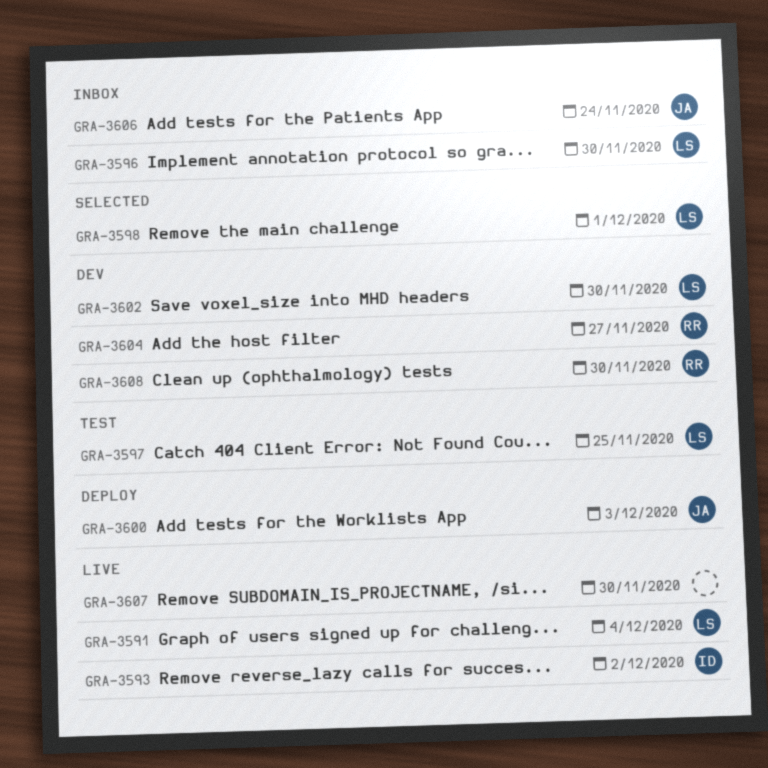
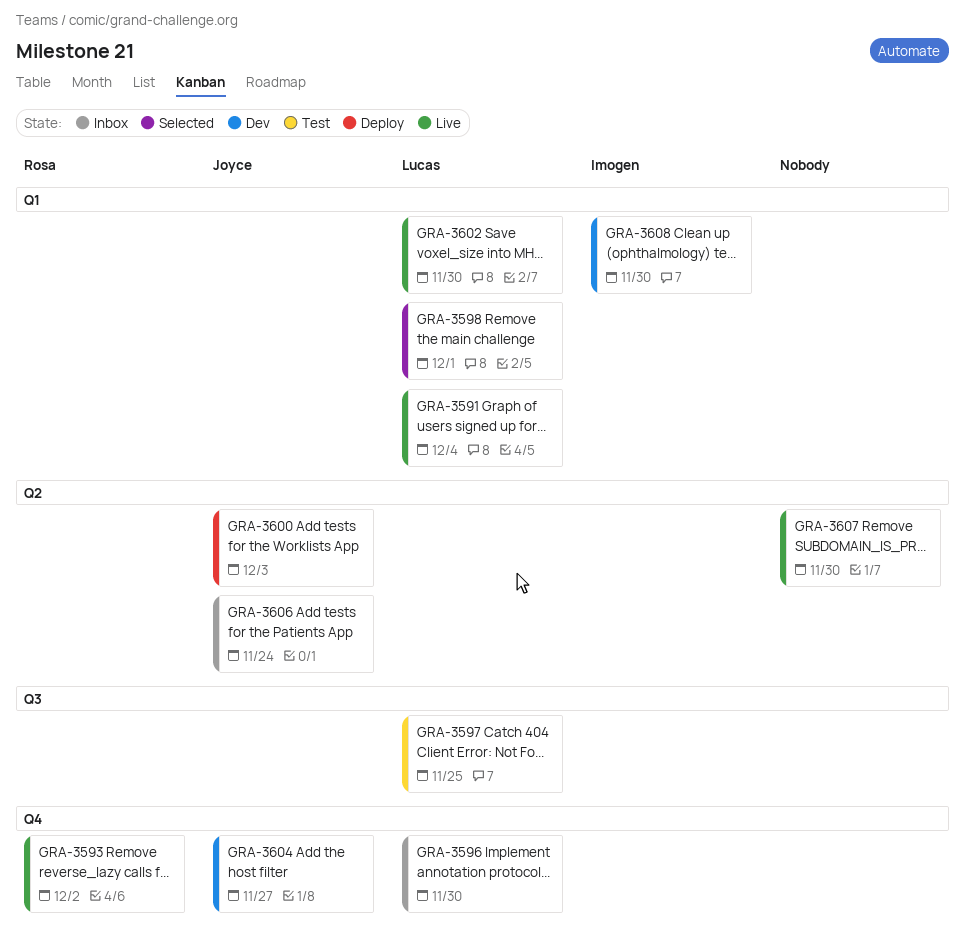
GRA-3593, owner: Imogen -> Rosa
GRA-3602, status: Dev -> Live
GRA-3604, owner: Rosa -> Joyce
GRA-3608, owner: Rosa -> Imogen

